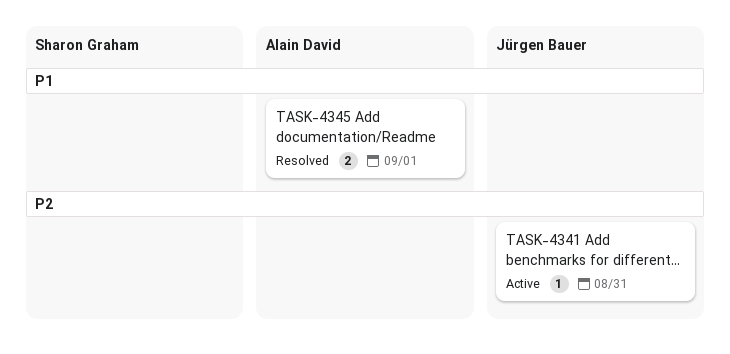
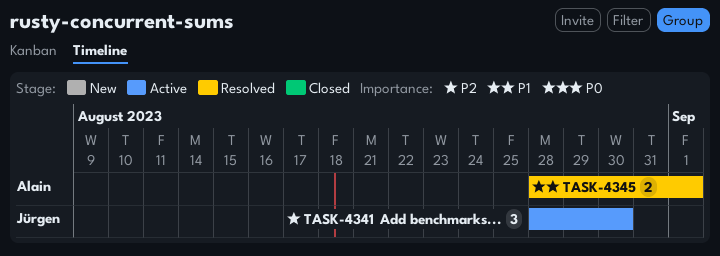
TASK-4341, estimate: 1 -> 3
TASK-4341, due: Aug 31 -> Aug 30

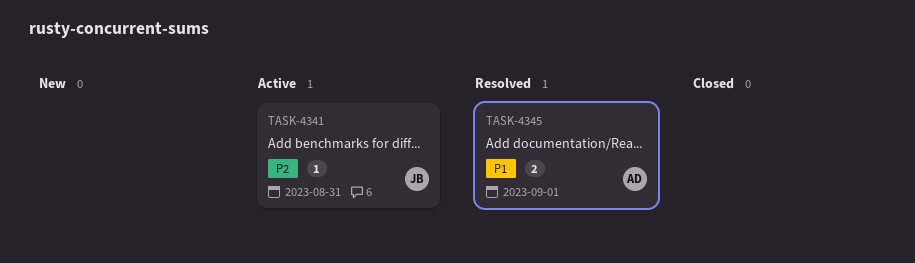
TASK-4341, estimate: 3 -> 1
TASK-4341, due: Aug 30 -> Aug 31

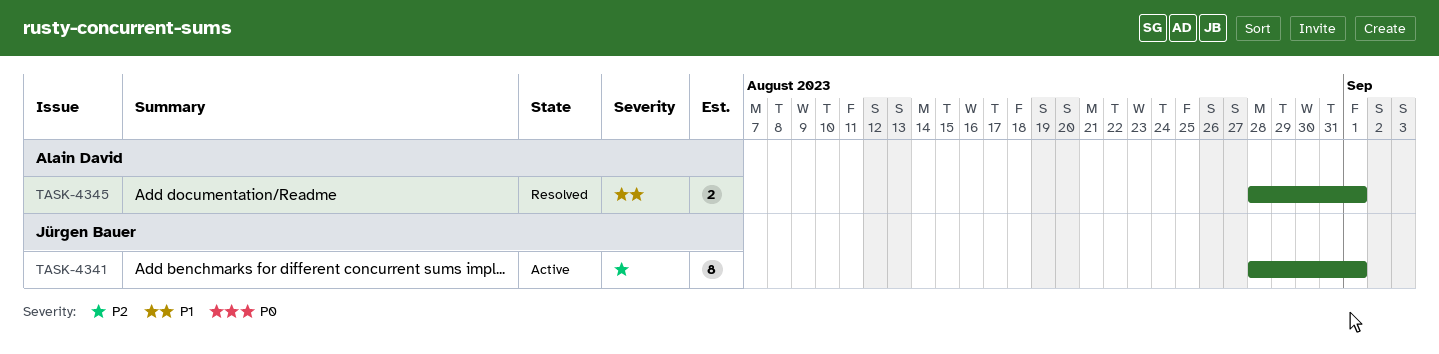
TASK-4341, estimate: 1 -> 8
TASK-4341, due: Aug 31 -> Sep 1

